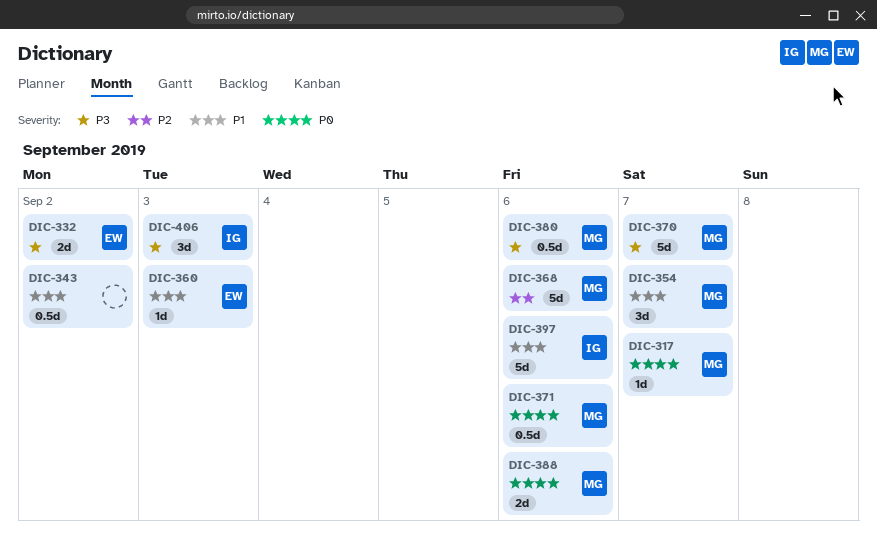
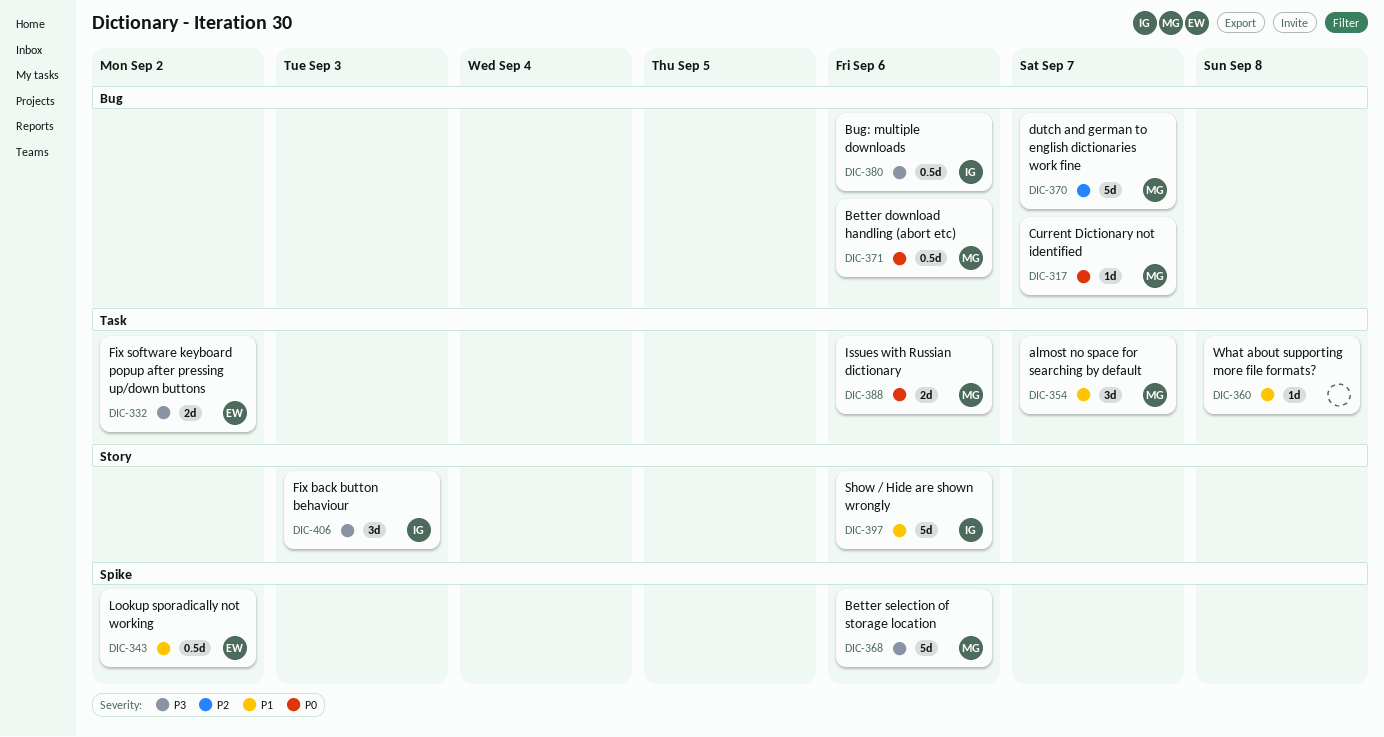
DIC-343, owner: none -> EW
DIC-360, owner: EW -> none
DIC-360, due: Sep 3 -> Sep 8
DIC-368, priority: P2 -> P3
DIC-370, priority: P3 -> P2
DIC-380, owner: MG -> IG

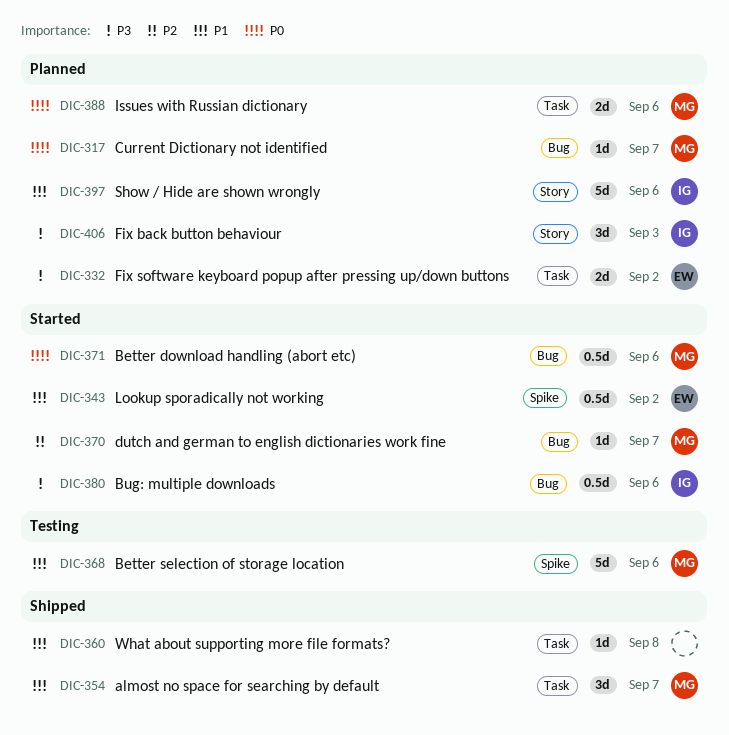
DIC-368, priority: P3 -> P1
DIC-370, estimate: 5d -> 1d

